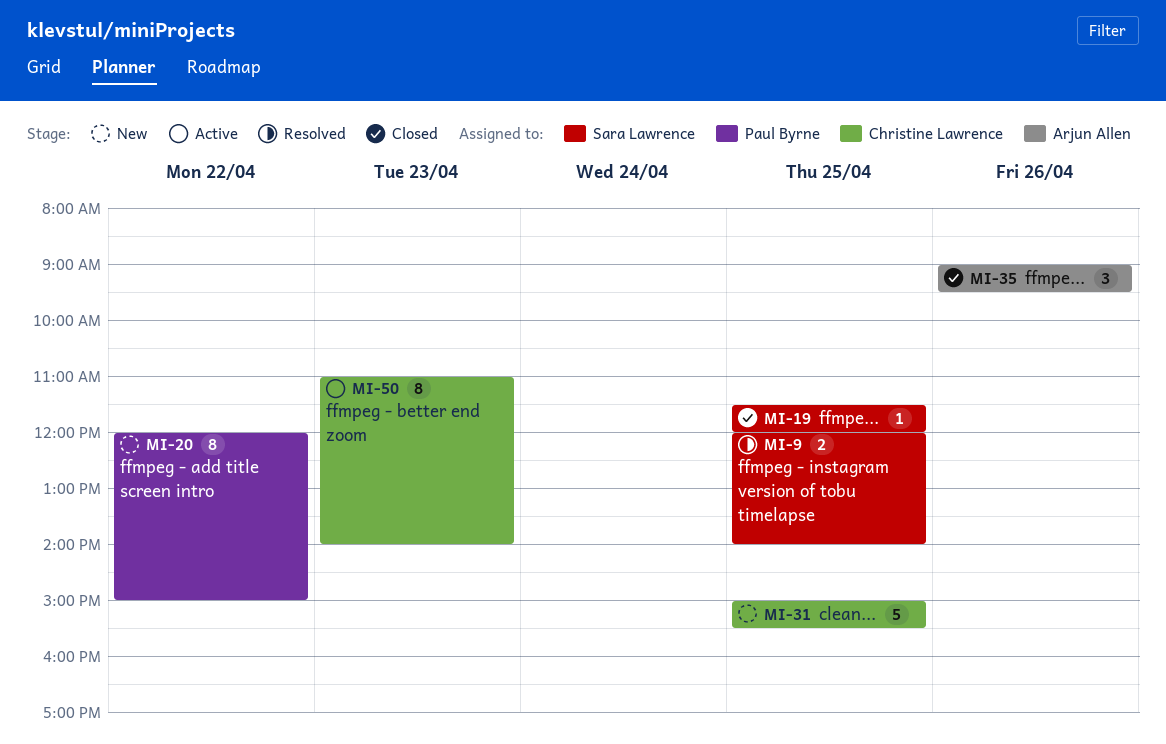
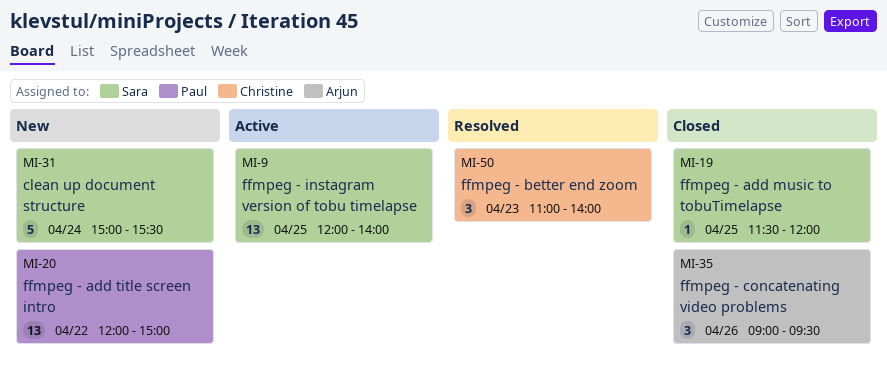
MI-9, status: Resolved -> Active
MI-9, estimate: 2 -> 13
MI-20, estimate: 8 -> 13
MI-31, owner: Christine Lawrence -> Sara Lawrence
MI-31, day: Apr 25 -> Apr 24
MI-50, status: Active -> Resolved
MI-50, estimate: 8 -> 3

